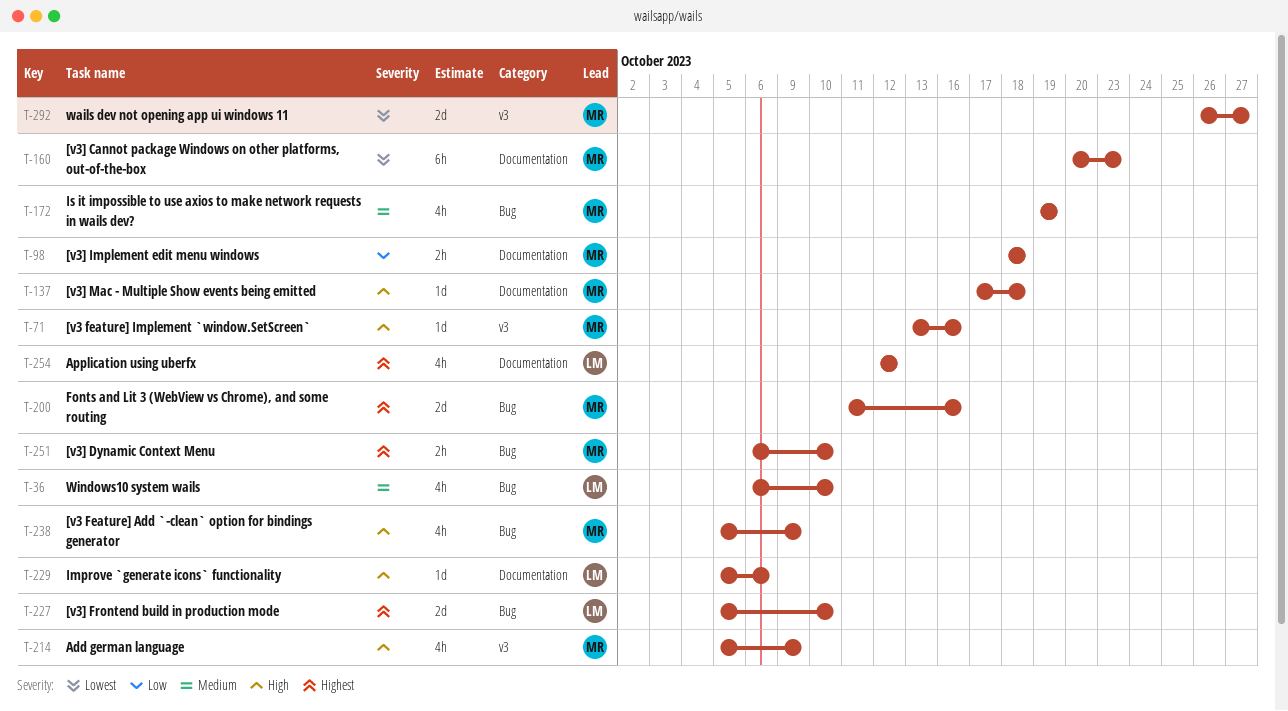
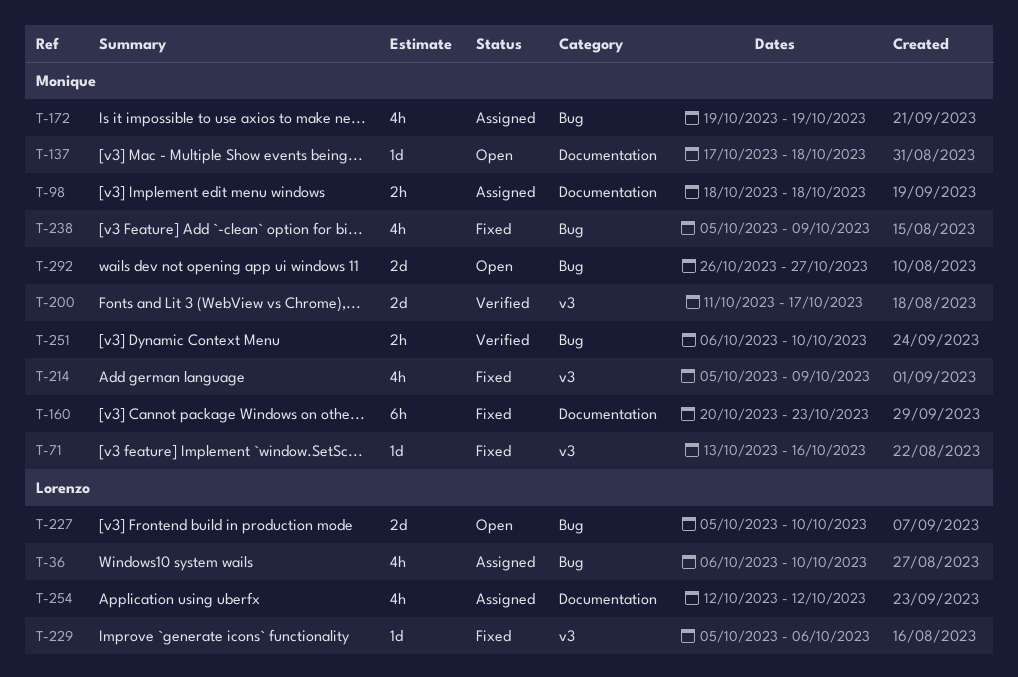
T-200, label: Bug -> v3
T-200, due: Oct 16 -> Oct 17
T-229, label: Documentation -> v3
T-292, label: v3 -> Bug

